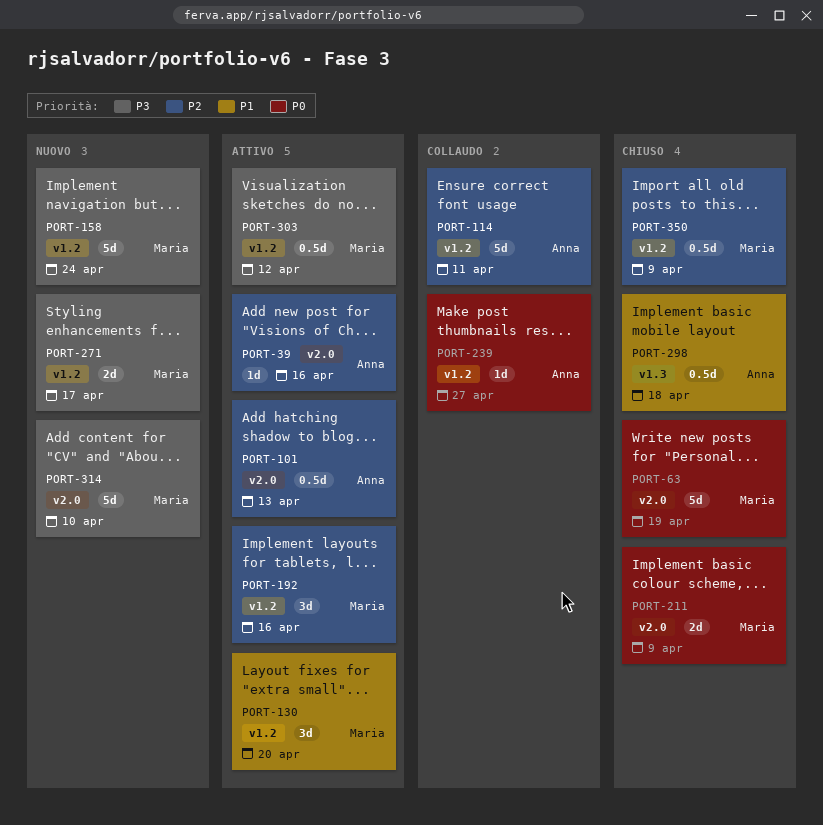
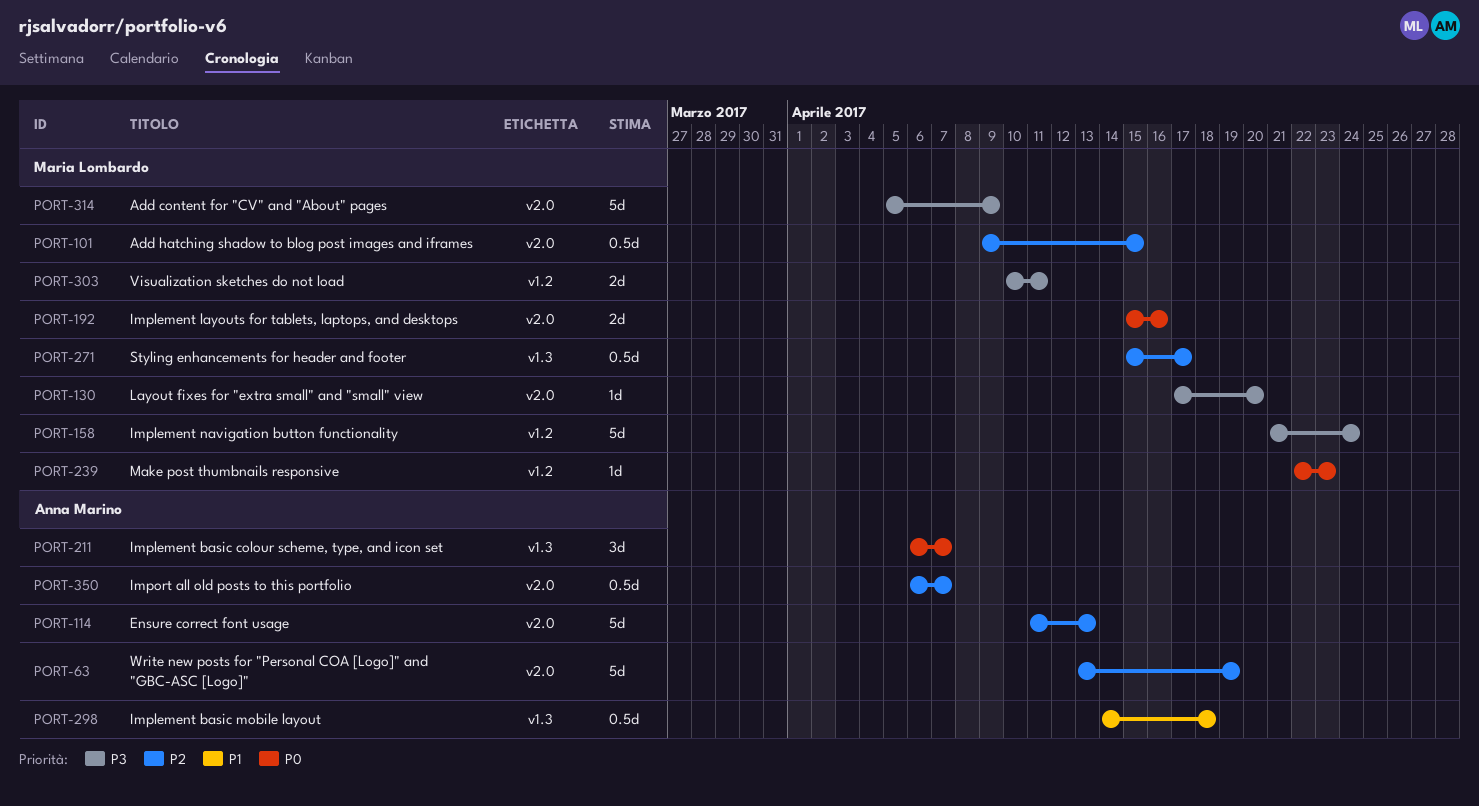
PORT-39: present -> none
PORT-63, owner: Maria Lombardo -> Anna Marino
PORT-63, priority: P0 -> P2
PORT-101, owner: Anna Marino -> Maria Lombardo
PORT-101, due: Apr 13 -> Apr 15
PORT-114, label: v1.2 -> v2.0
PORT-114, due: Apr 11 -> Apr 13
PORT-130, priority: P1 -> P3
PORT-130, label: v1.2 -> v2.0
PORT-130, estimate: 3d -> 1d
PORT-192, priority: P2 -> P0
PORT-192, label: v1.2 -> v2.0
PORT-192, estimate: 3d -> 2d
PORT-211, owner: Maria Lombardo -> Anna Marino
PORT-211, label: v2.0 -> v1.3
PORT-211, estimate: 2d -> 3d
PORT-211, due: Apr 9 -> Apr 7
PORT-239, owner: Anna Marino -> Maria Lombardo
PORT-239, due: Apr 27 -> Apr 23
PORT-271, priority: P3 -> P2
PORT-271, label: v1.2 -> v1.3
PORT-271, estimate: 2d -> 0.5d
PORT-303, estimate: 0.5d -> 2d
PORT-303, due: Apr 12 -> Apr 11
PORT-314, due: Apr 10 -> Apr 9
PORT-350, owner: Maria Lombardo -> Anna Marino
PORT-350, label: v1.2 -> v2.0
PORT-350, due: Apr 9 -> Apr 7

